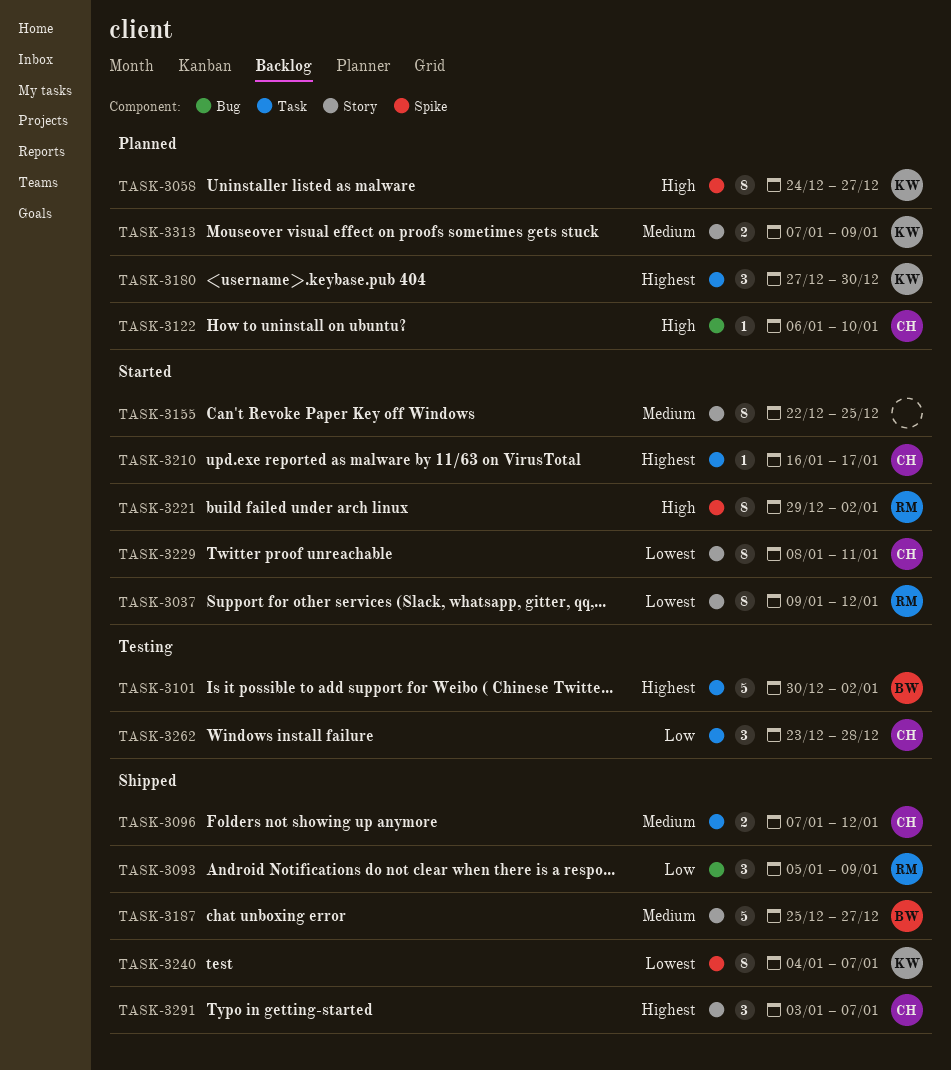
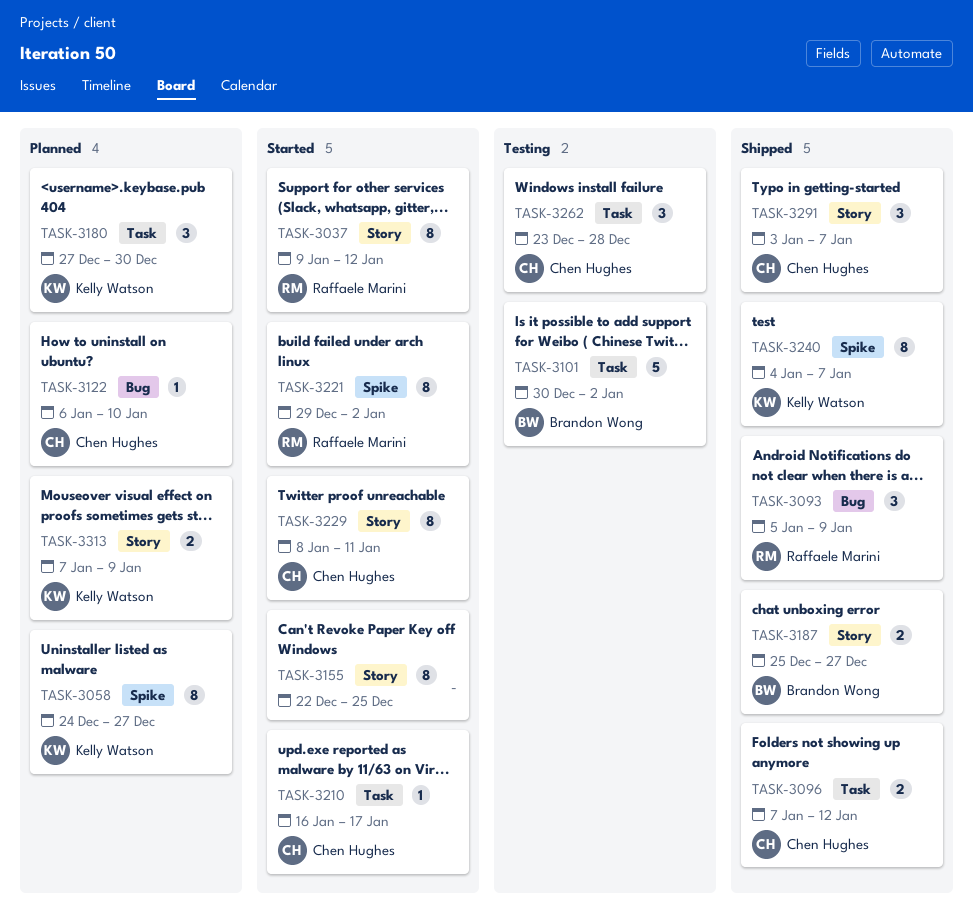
TASK-3187, estimate: 5 -> 2

